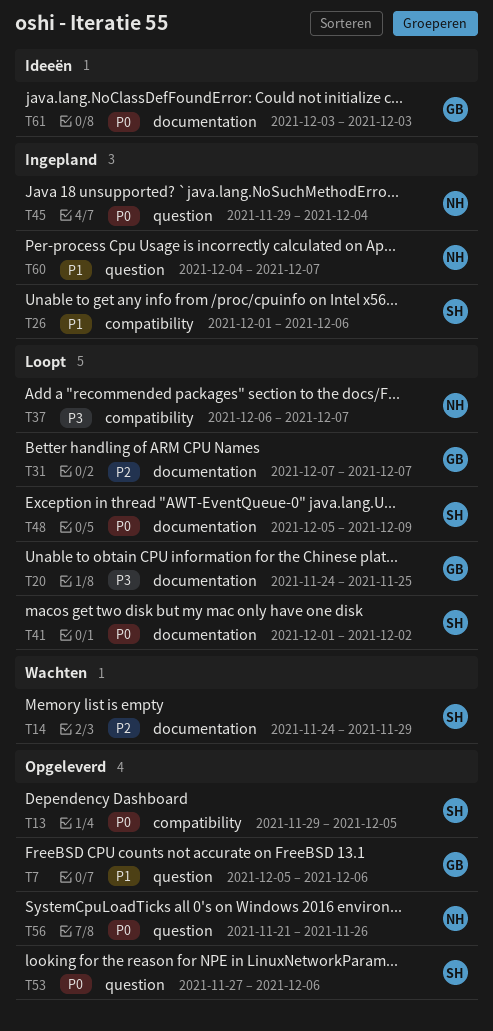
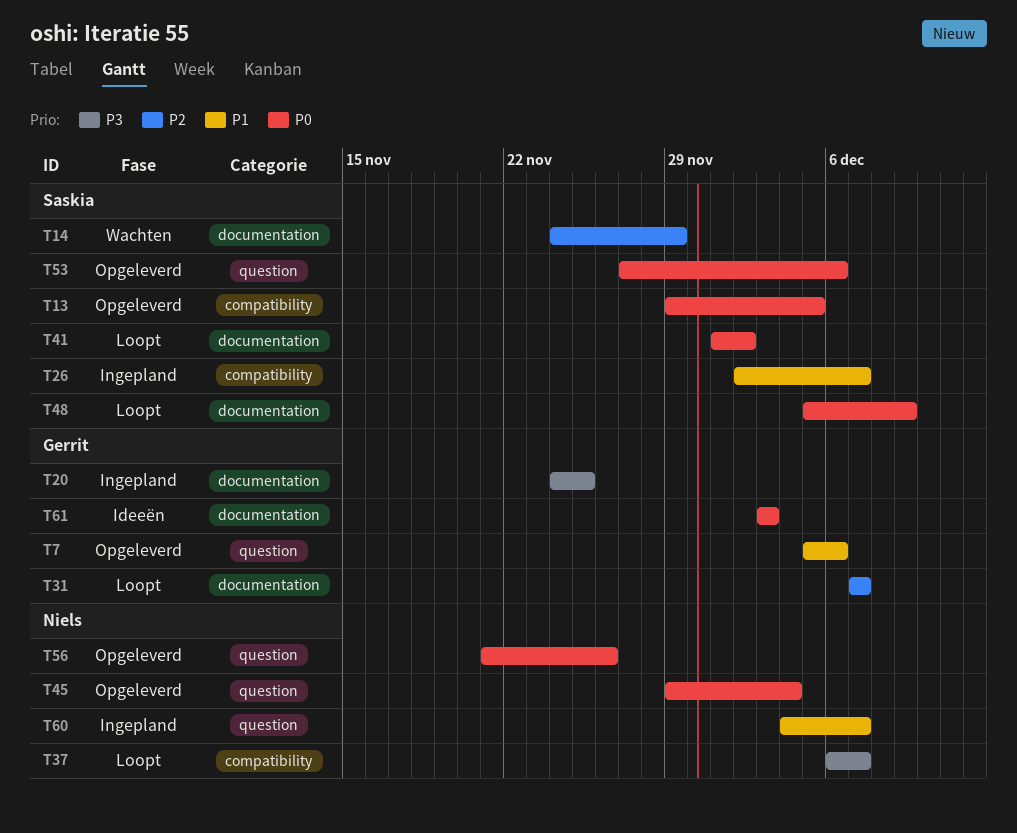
T20, status: Loopt -> Ingepland
T26, start: Dec 1 -> Dec 2
T26, due: Dec 6 -> Dec 7
T45, status: Ingepland -> Opgeleverd

